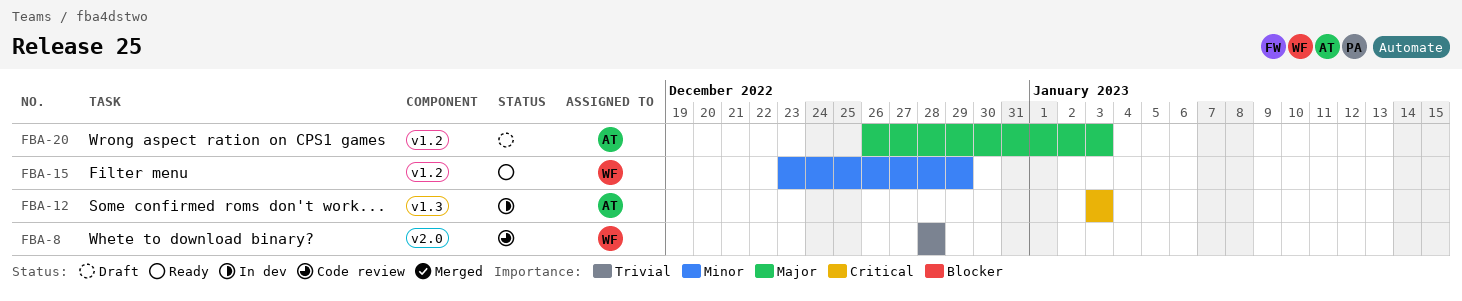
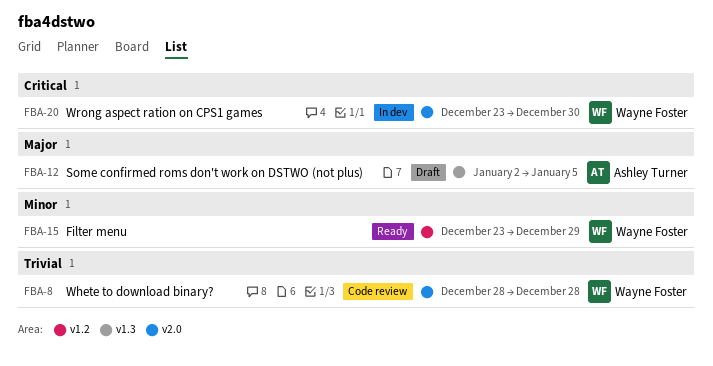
FBA-12, status: In dev -> Draft
FBA-12, priority: Critical -> Major
FBA-12, start: Jan 3 -> Jan 2
FBA-12, due: Jan 3 -> Jan 5
FBA-20, status: Draft -> In dev
FBA-20, owner: Ashley Turner -> Wayne Foster
FBA-20, priority: Major -> Critical
FBA-20, label: v1.2 -> v2.0
FBA-20, start: Dec 26 -> Dec 23
FBA-20, due: Jan 3 -> Dec 30

